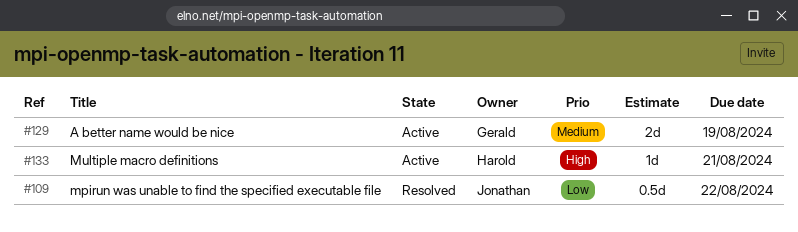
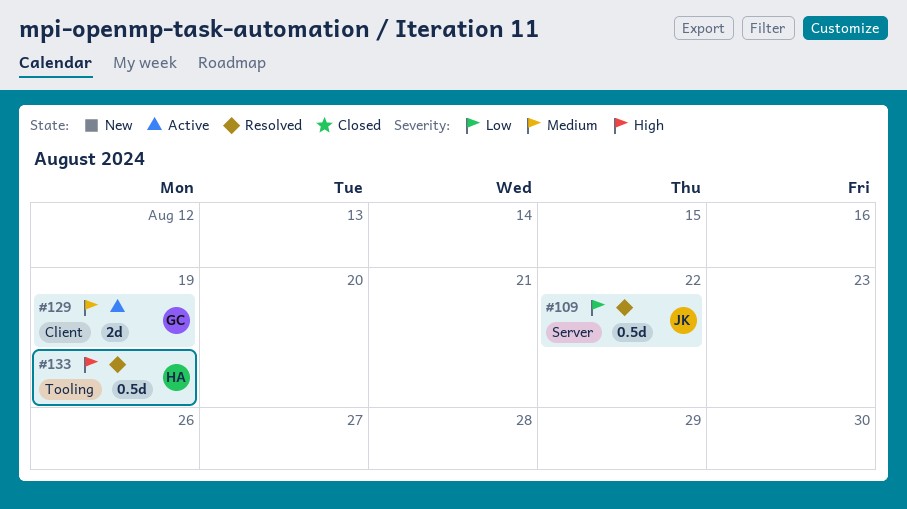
#133, status: Active -> Resolved
#133, estimate: 1d -> 0.5d
#133, due: Aug 21 -> Aug 19

